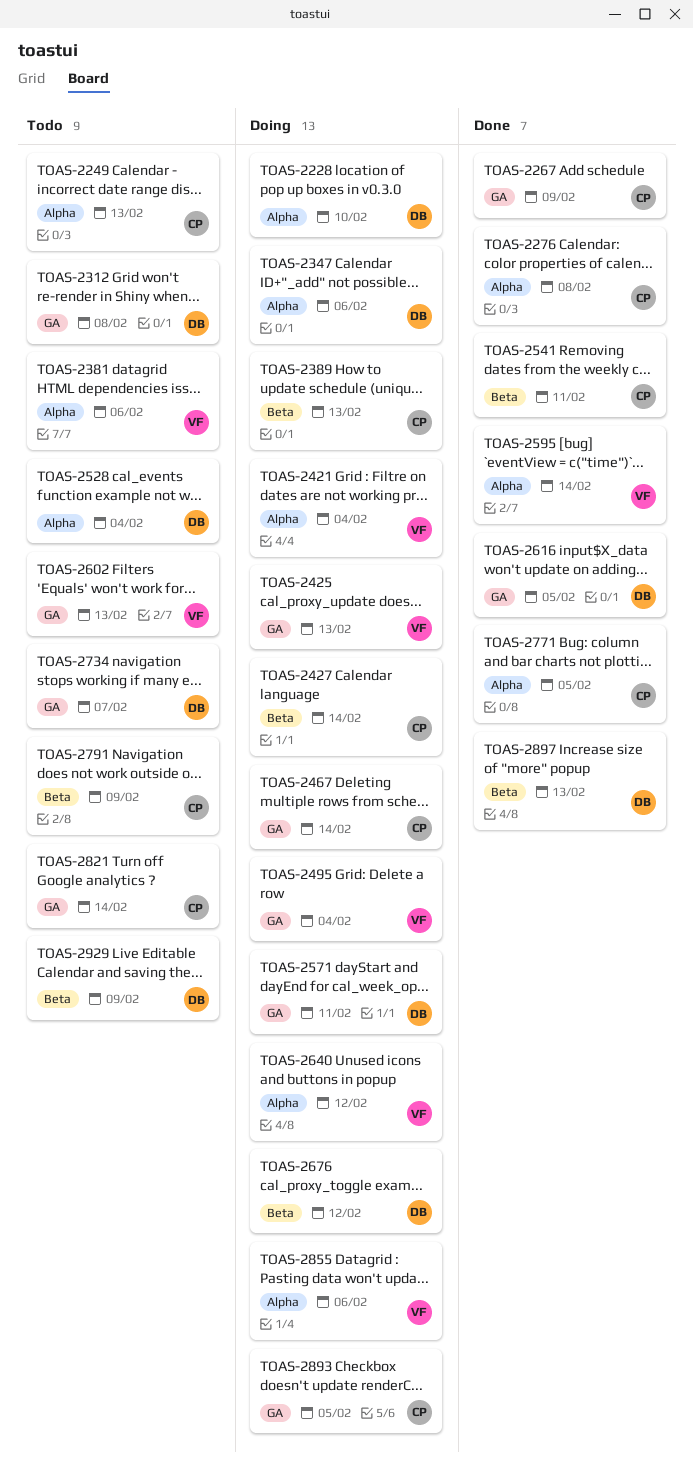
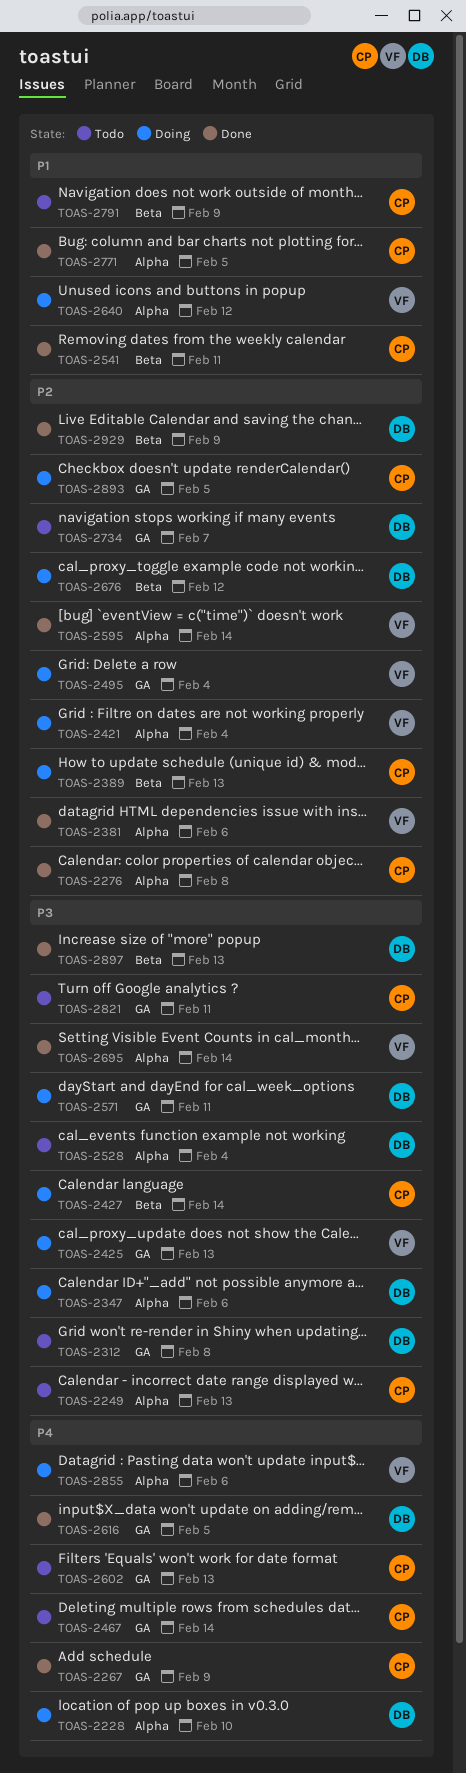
TOAS-2381, status: Todo -> Done
TOAS-2467, status: Doing -> Todo
TOAS-2602, owner: VF -> CP
TOAS-2695: none -> present
TOAS-2821, due: Feb 14 -> Feb 11
TOAS-2929, status: Todo -> Done

